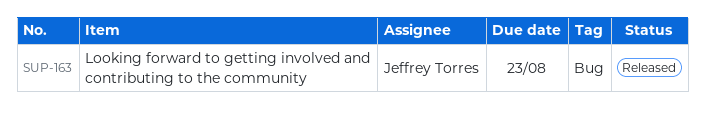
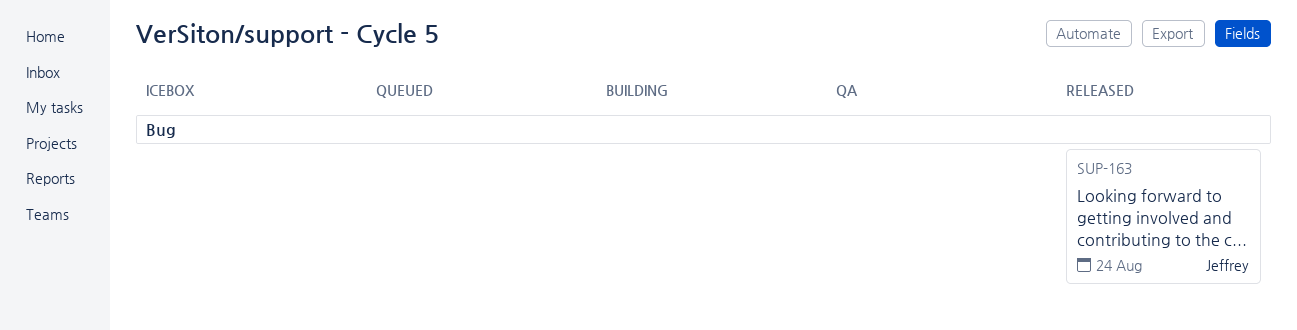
SUP-163, due: Aug 23 -> Aug 24

